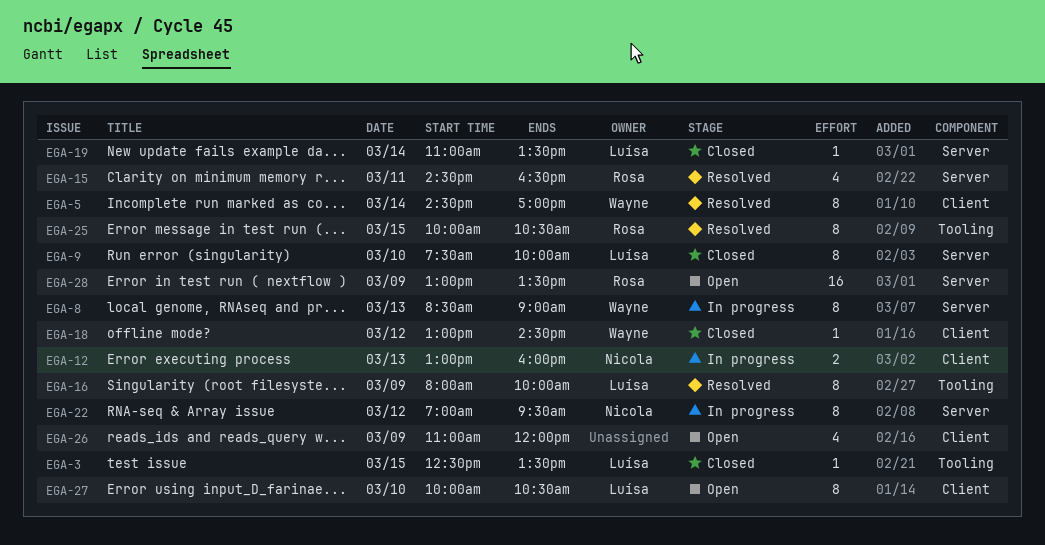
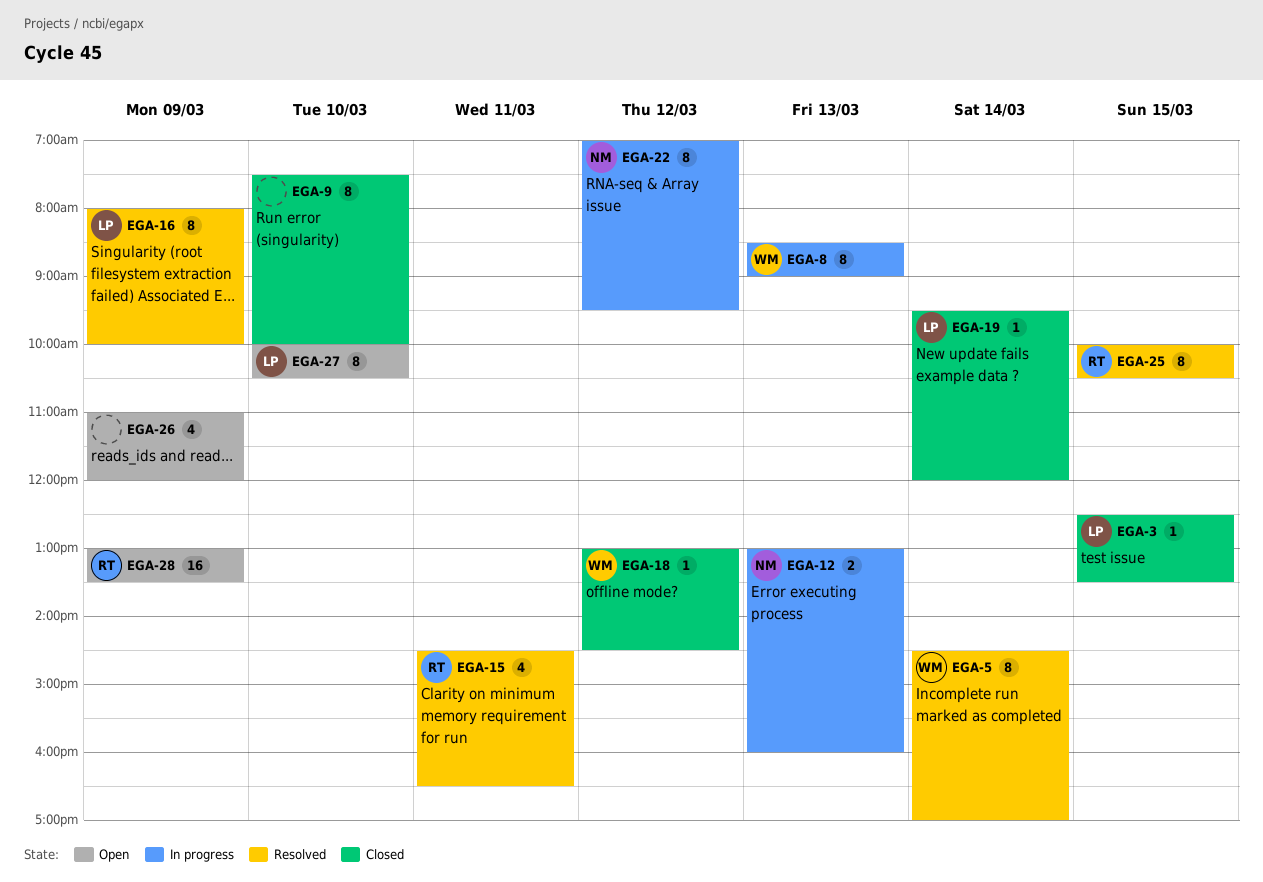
EGA-9, owner: Luísa -> none
EGA-19, begins: 11:00 -> 09:30
EGA-19, ends: 13:30 -> 12:00

